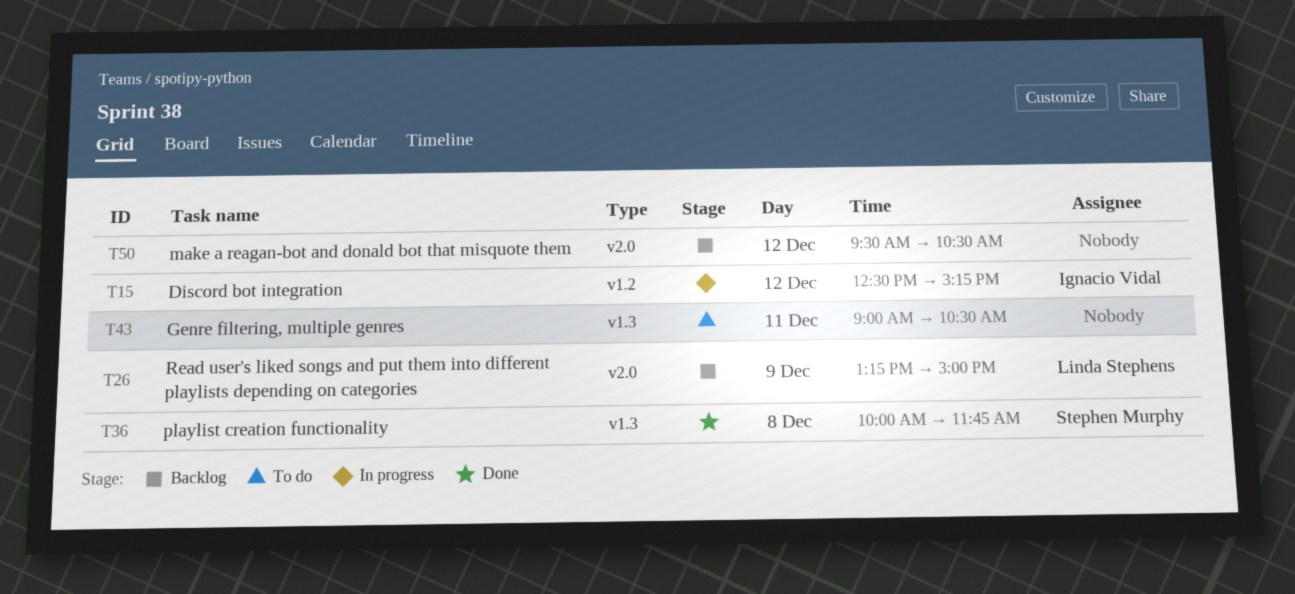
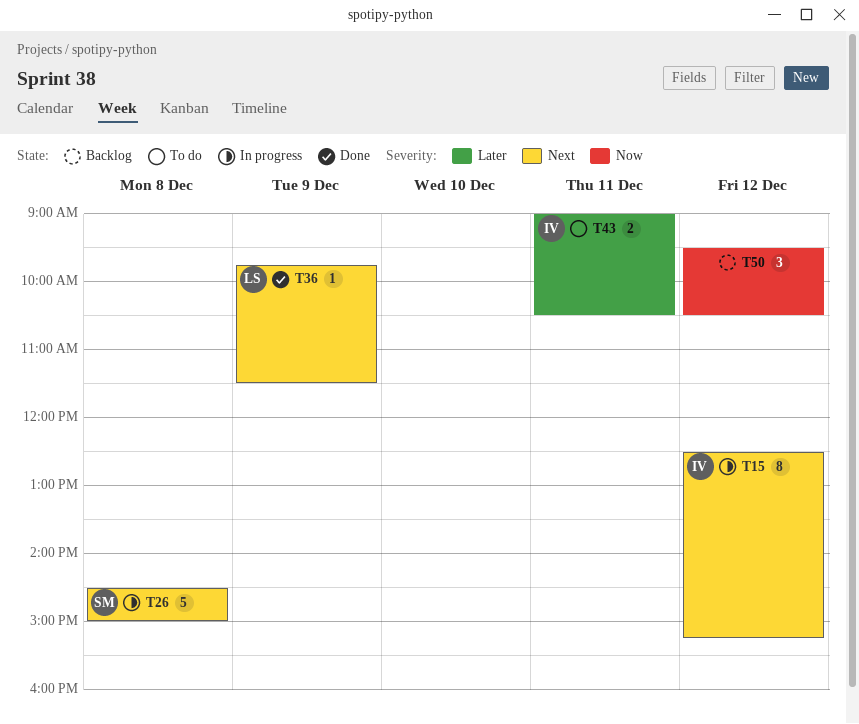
T26, status: Backlog -> In progress
T26, owner: Linda Stephens -> Stephen Murphy
T26, day: Dec 9 -> Dec 8
T26, begins: 13:15 -> 14:30
T36, owner: Stephen Murphy -> Linda Stephens
T36, day: Dec 8 -> Dec 9
T36, begins: 10:00 -> 09:45
T36, ends: 11:45 -> 11:30
T43, owner: none -> Ignacio Vidal

